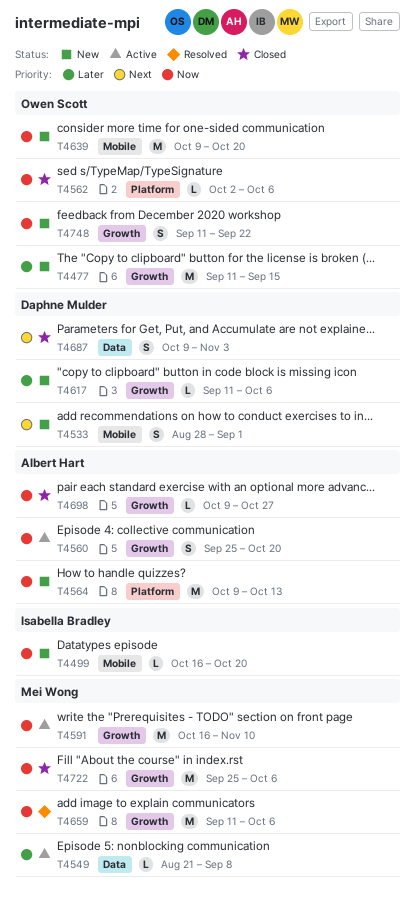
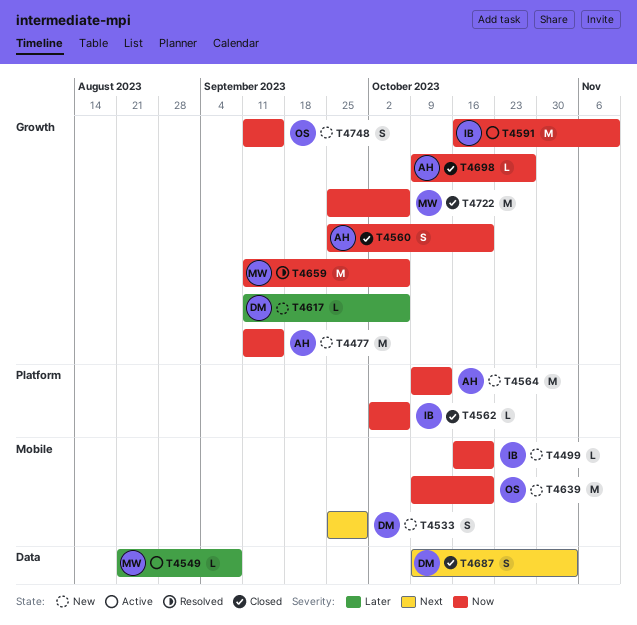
T4477, owner: Owen Scott -> Albert Hart
T4477, priority: Later -> Now
T4533, start: Aug 28 -> Sep 25
T4533, due: Sep 1 -> Sep 29
T4560, status: Active -> Closed
T4562, owner: Owen Scott -> Isabella Bradley
T4591, owner: Mei Wong -> Isabella Bradley
T4748, due: Sep 22 -> Sep 15

